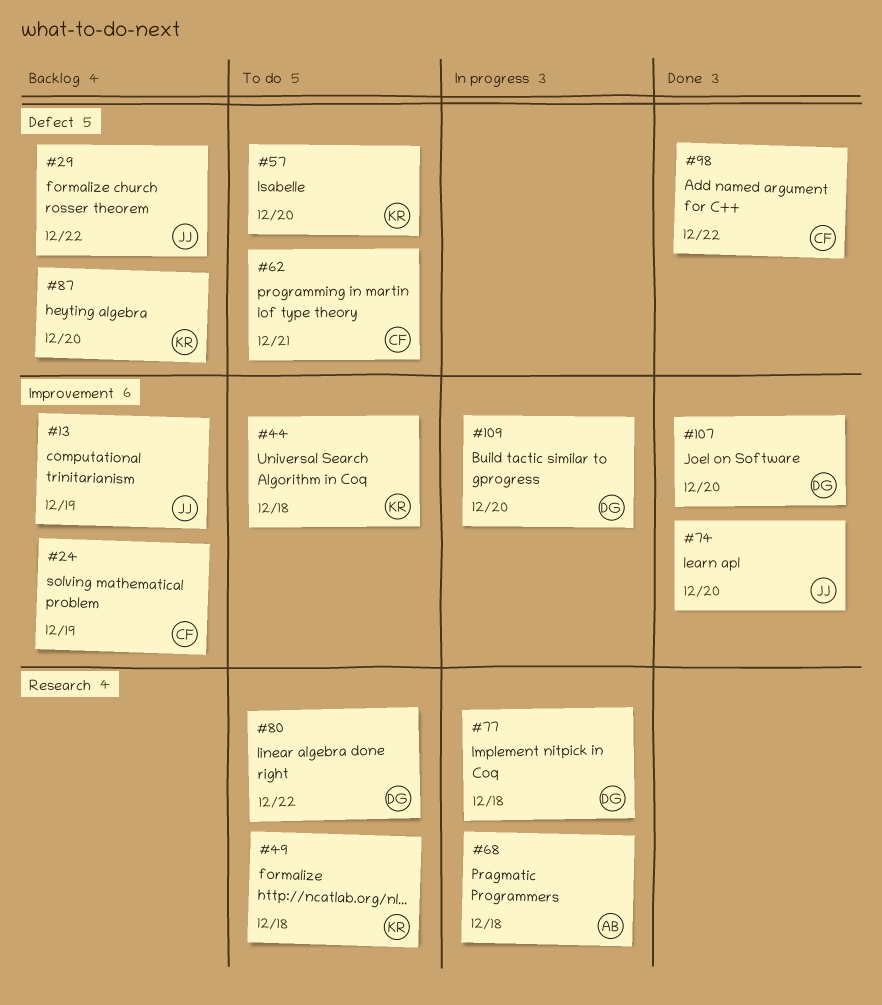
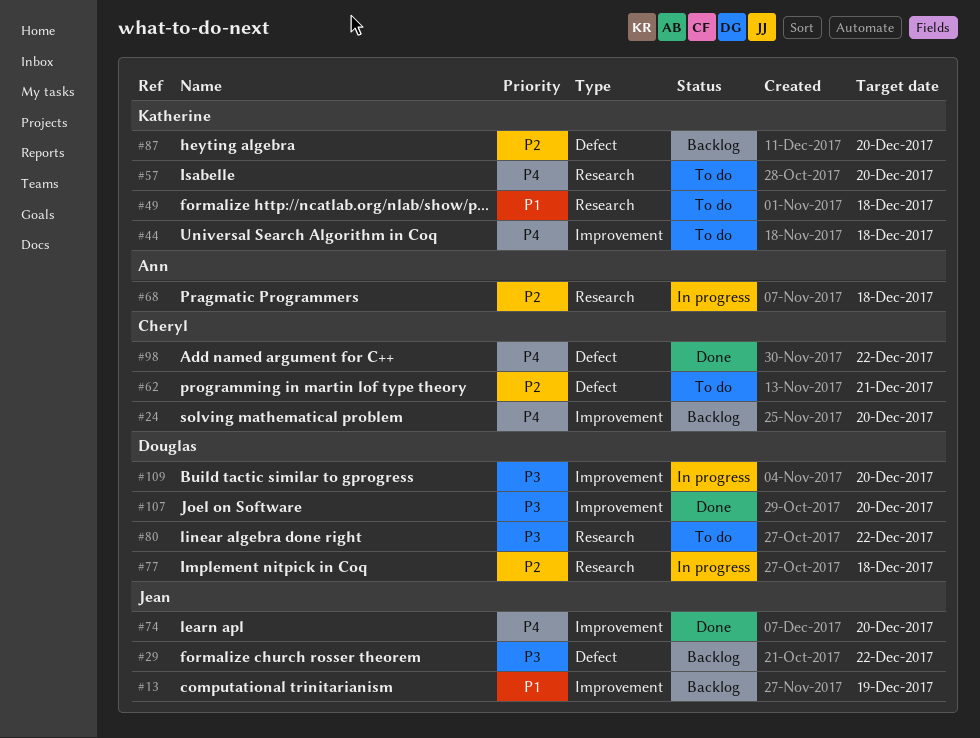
#24, due: Dec 19 -> Dec 20
#57, label: Defect -> Research

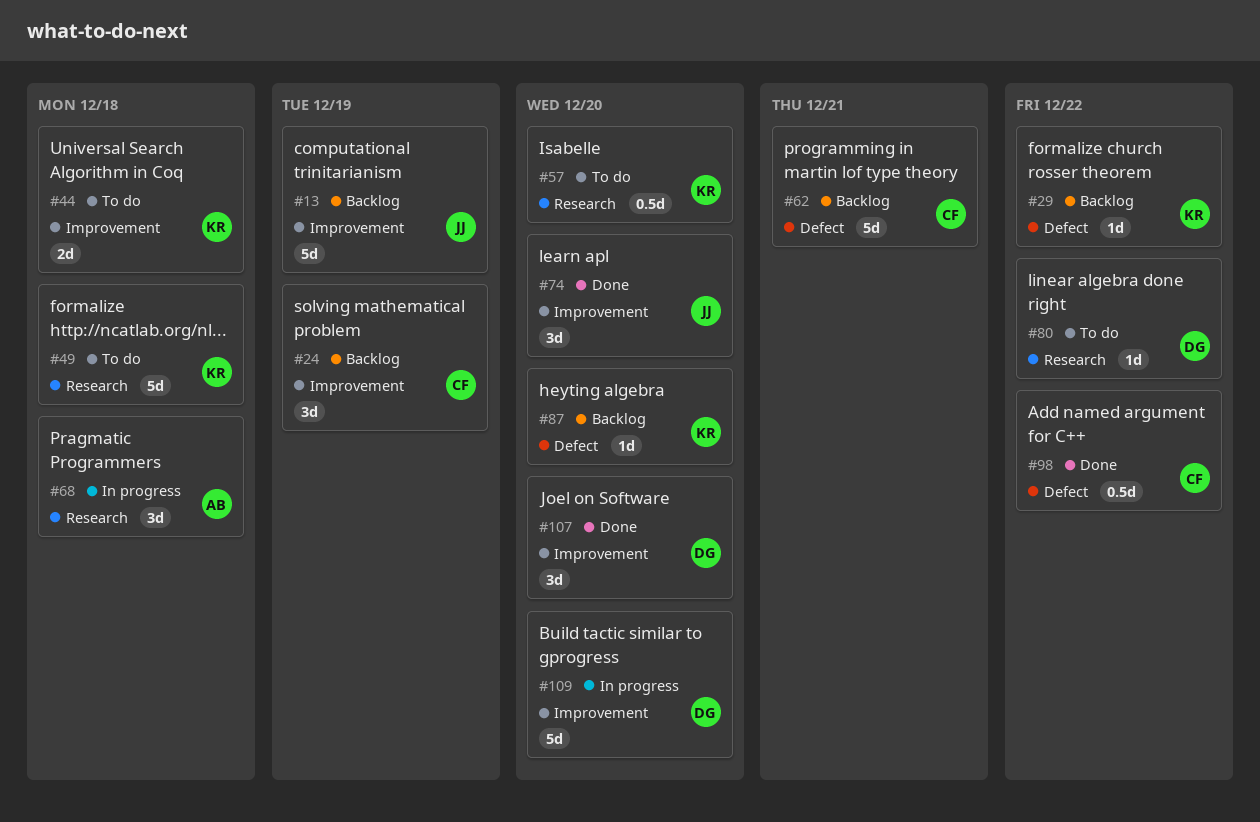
#24, due: Dec 20 -> Dec 19
#29, owner: Jean -> Katherine
#62, status: To do -> Backlog
#77: present -> none

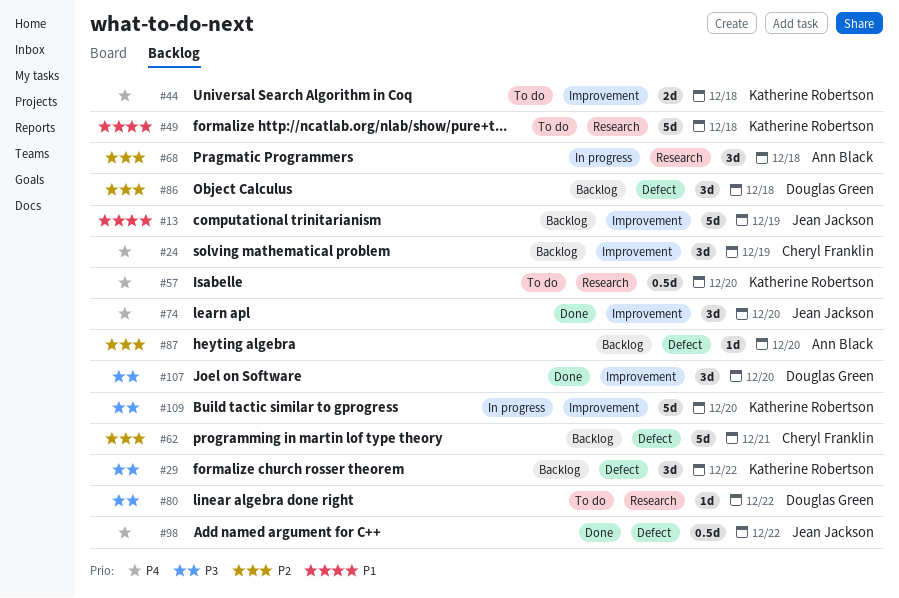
#29, estimate: 1d -> 3d
#86: none -> present
#87, owner: Katherine Robertson -> Ann Black
#98, owner: Cheryl Franklin -> Jean Jackson
#109, owner: Douglas Green -> Katherine Robertson

